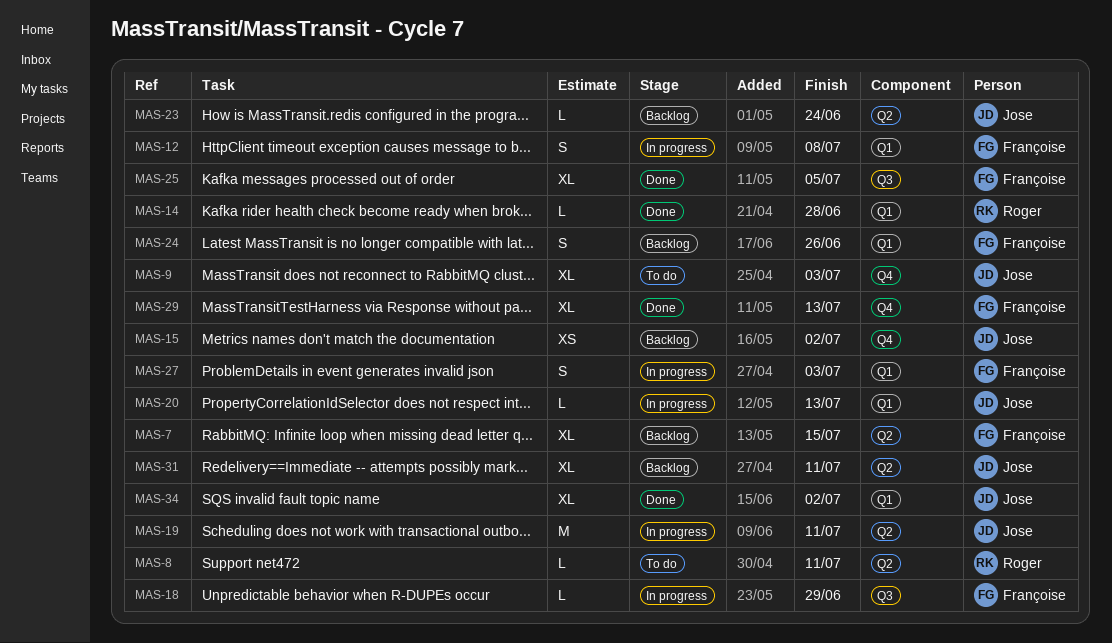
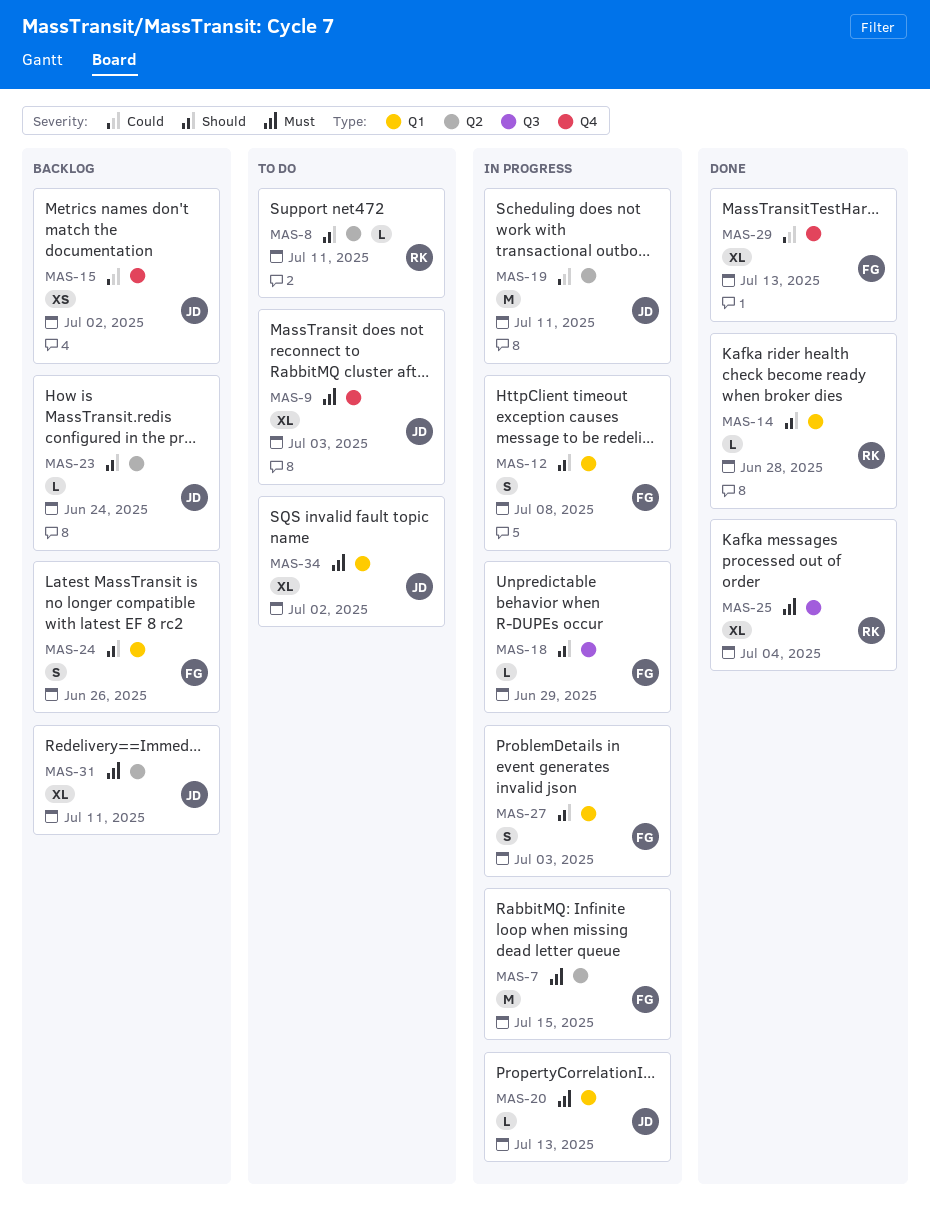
MAS-7, status: Backlog -> In progress
MAS-7, estimate: XL -> M
MAS-25, owner: Françoise -> Roger
MAS-25, due: Jul 5 -> Jul 4
MAS-34, status: Done -> To do

